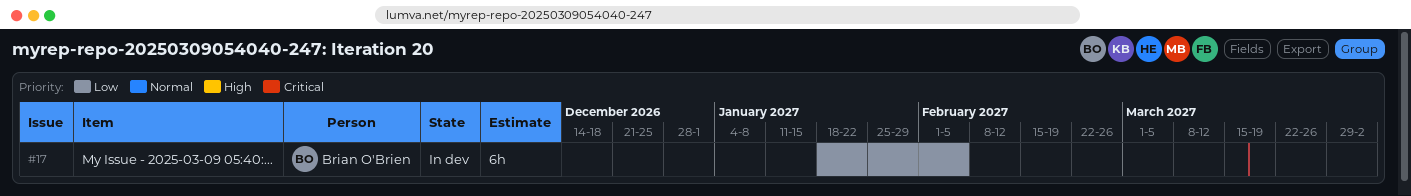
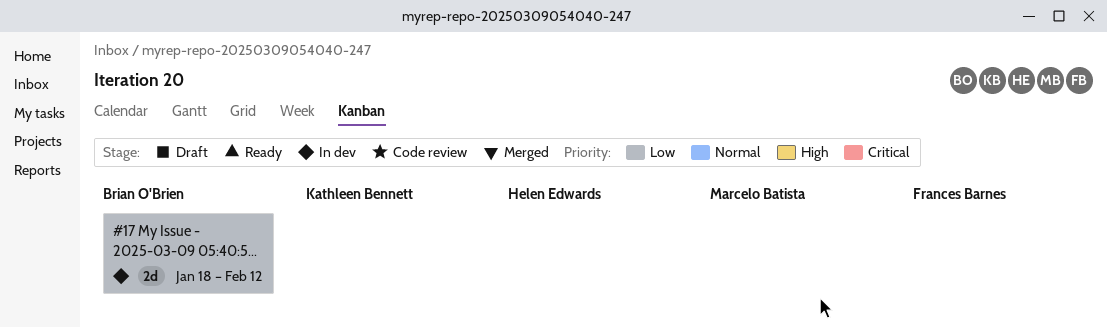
#17, estimate: 6h -> 2d
#17, due: Feb 5 -> Feb 12

